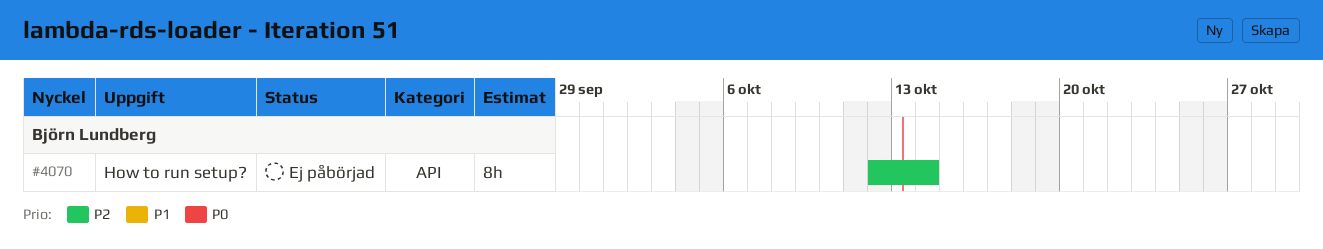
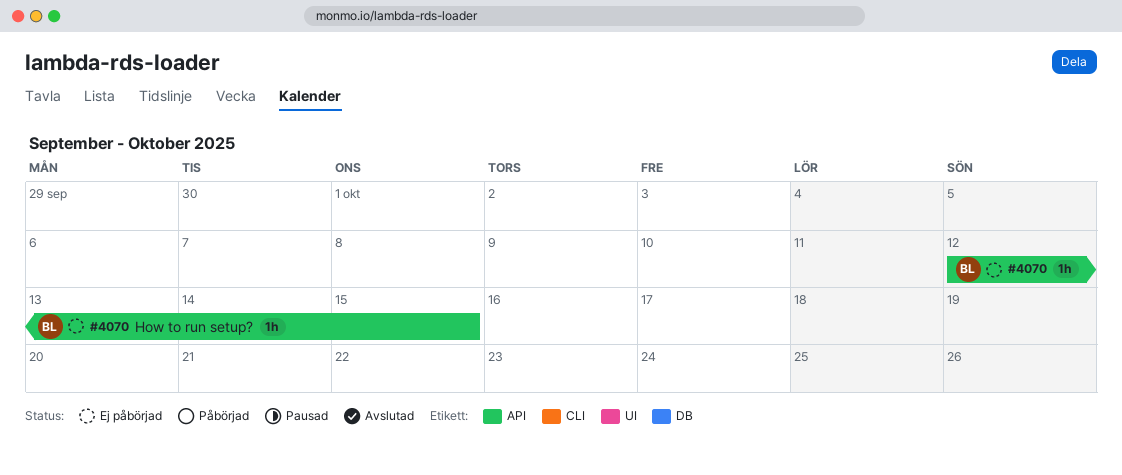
#4070, estimate: 8h -> 1h
#4070, due: Oct 14 -> Oct 15

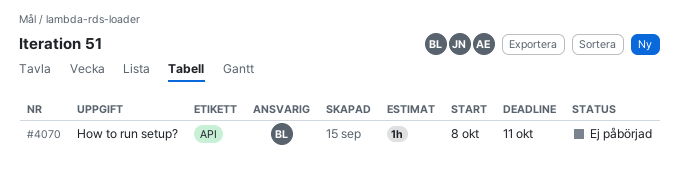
#4070, start: Oct 12 -> Oct 8
#4070, due: Oct 15 -> Oct 11

